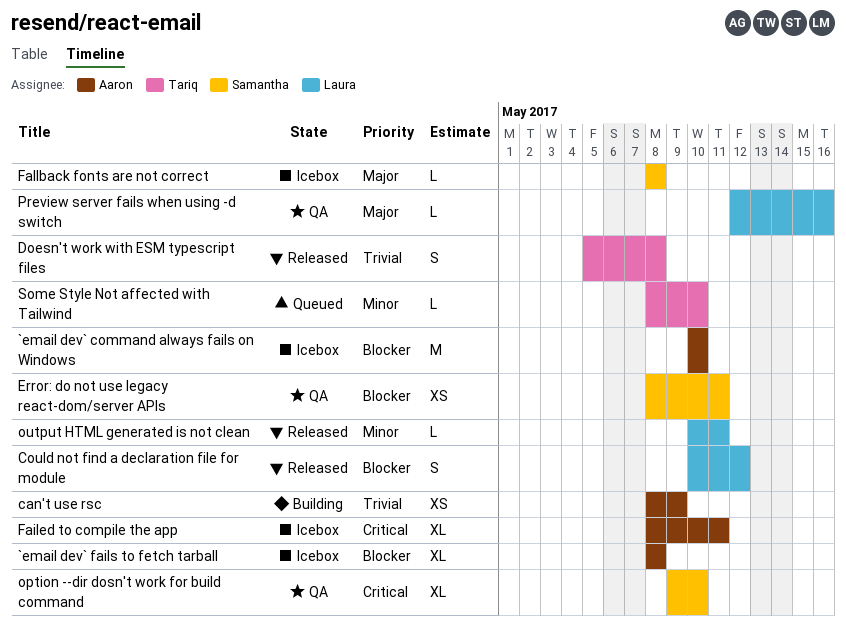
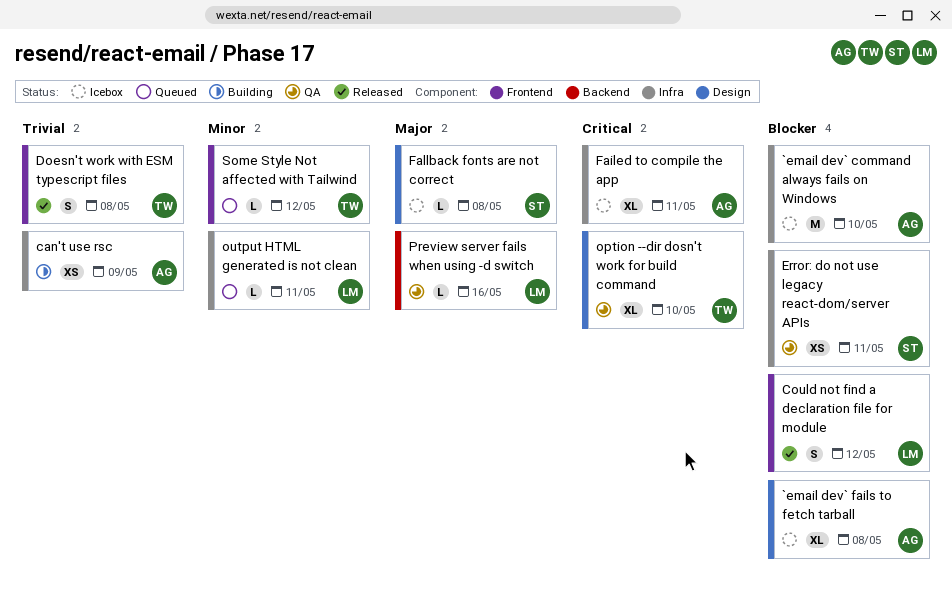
option --dir dosn't work for build command, owner: Samantha -> Tariq
output HTML generated is not clean, status: Released -> Queued
Some Style Not affected with Tailwind, due: May 10 -> May 12

